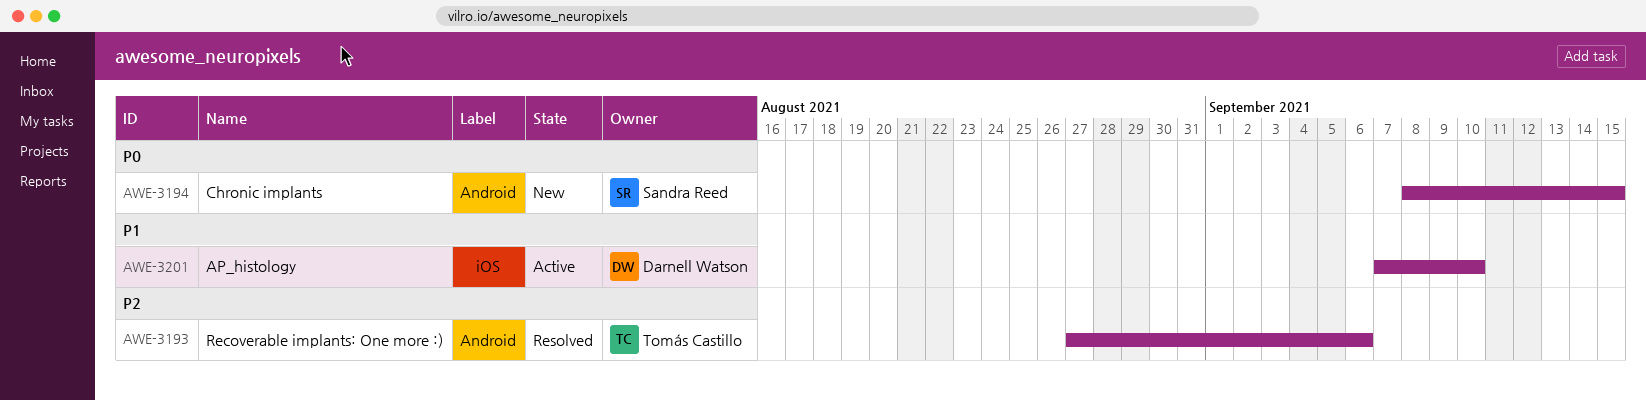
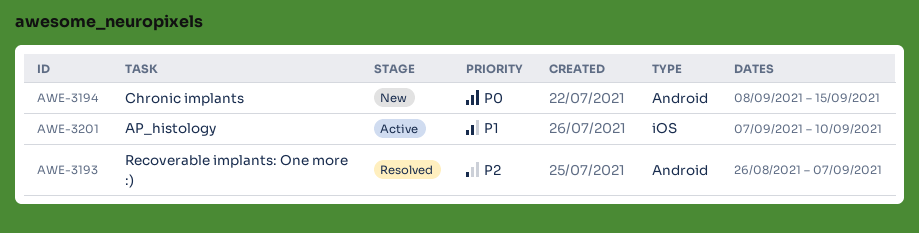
AWE-3193, start: Aug 27 -> Aug 26
AWE-3193, due: Sep 6 -> Sep 7

